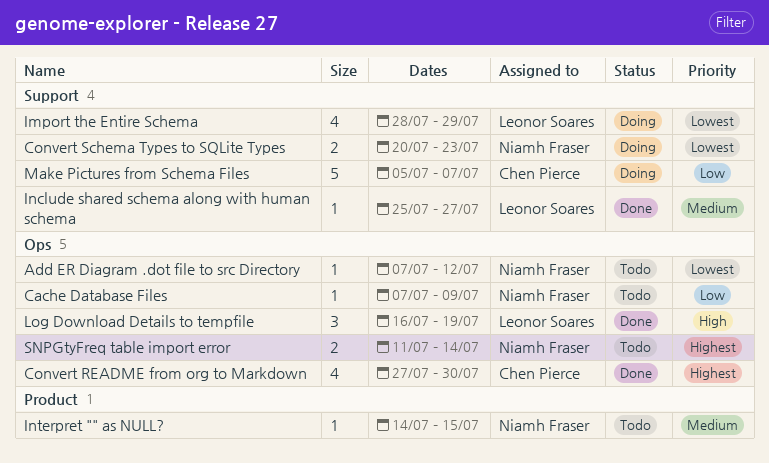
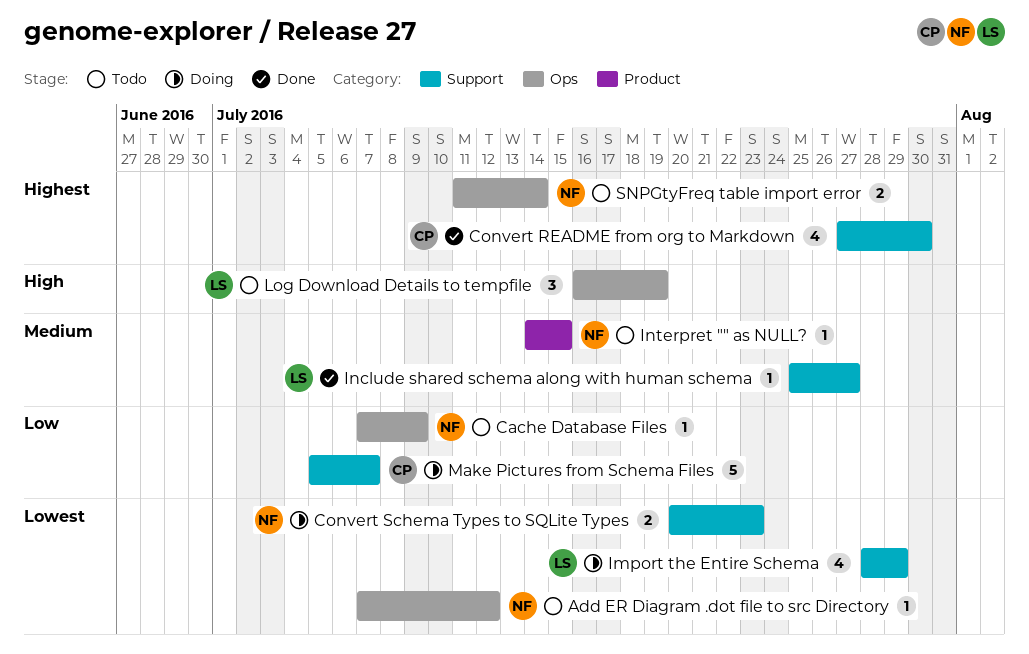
Convert README from org to Markdown, label: Ops -> Support
Log Download Details to tempfile, status: Done -> Todo

